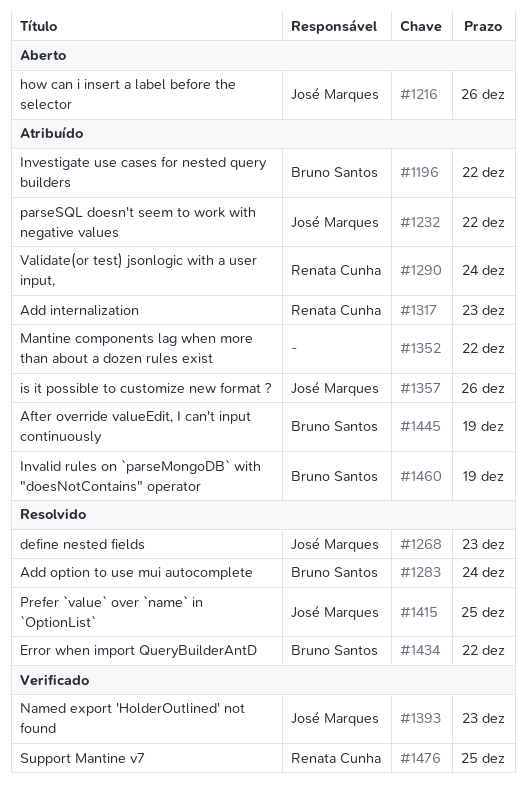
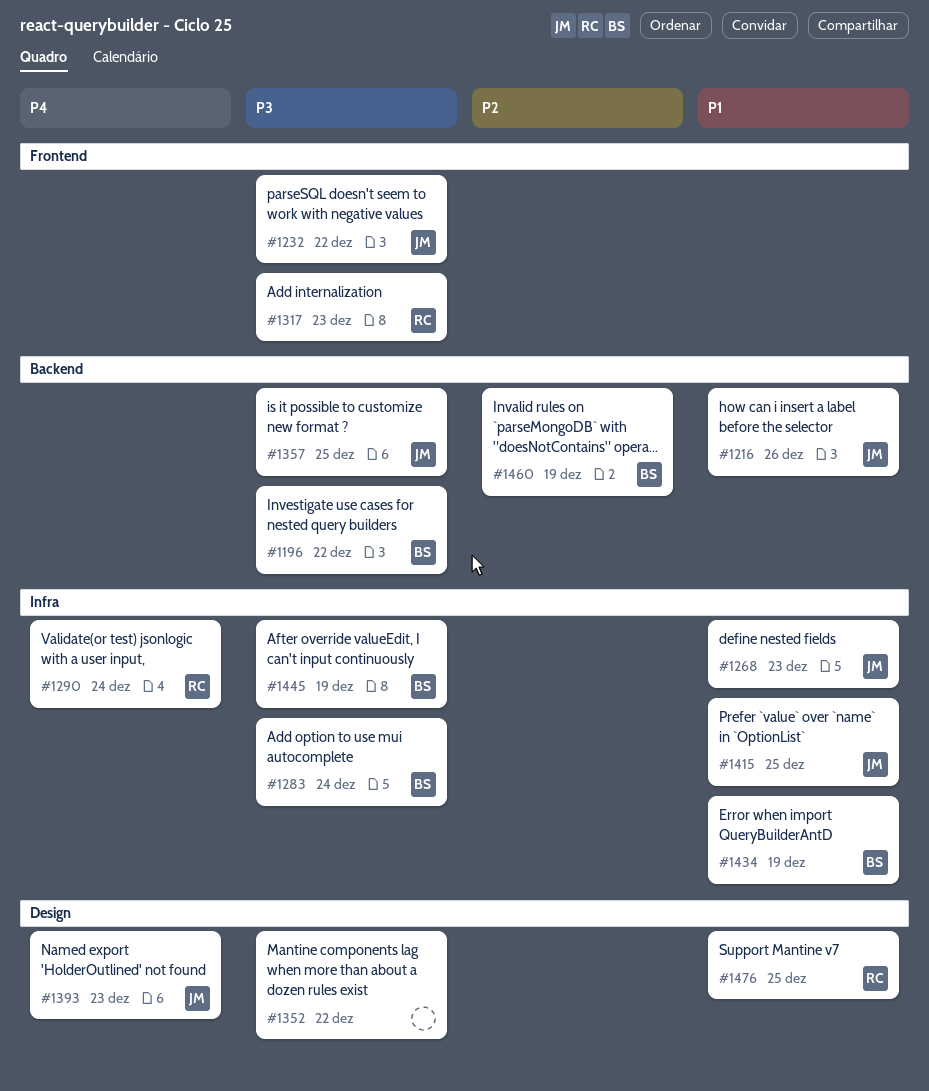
#1357, due: Dec 26 -> Dec 25
#1434, due: Dec 22 -> Dec 19

